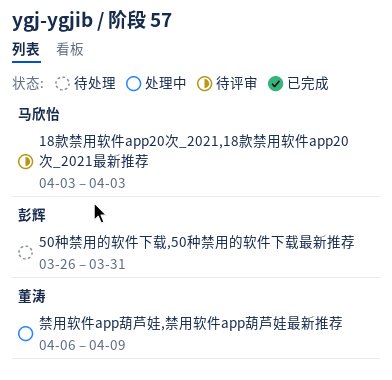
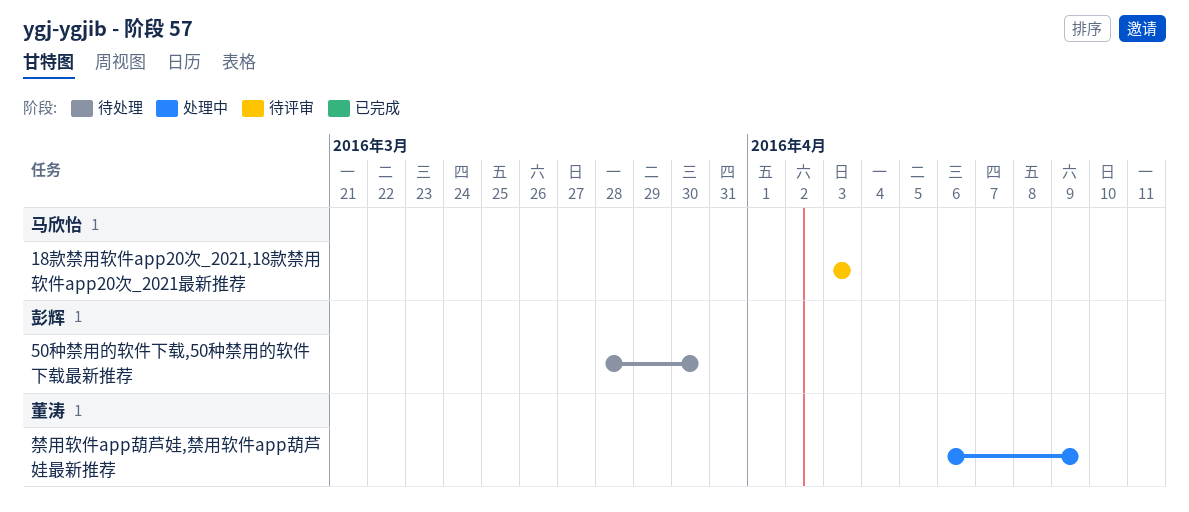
50种禁用的软件下载,50种禁用的软件下载最新推荐, start: Mar 26 -> Mar 28
50种禁用的软件下载,50种禁用的软件下载最新推荐, due: Mar 31 -> Mar 30

